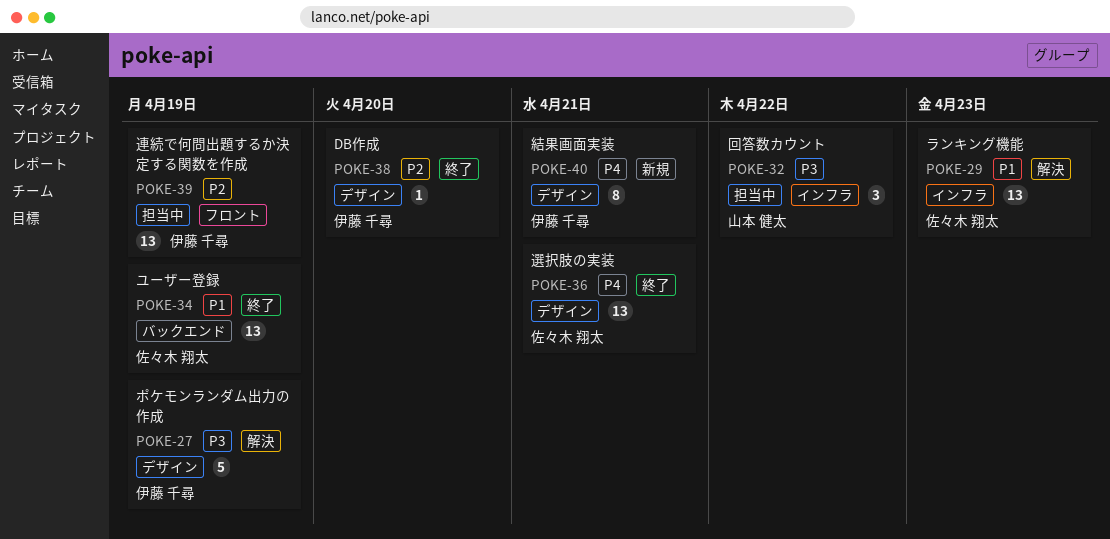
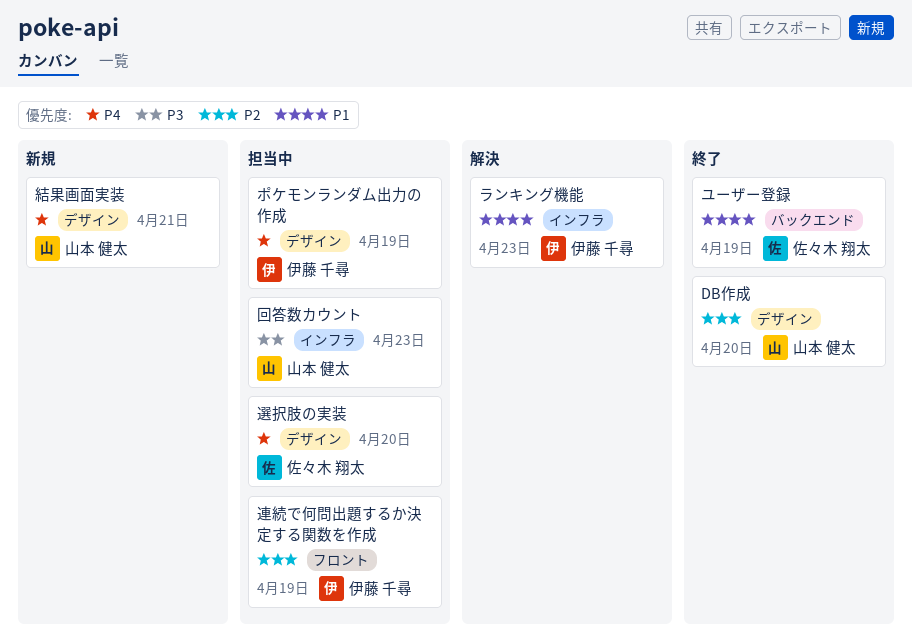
DB作成, owner: 伊藤 千尋 -> 山本 健太
ポケモンランダム出力の作成, status: 解決 -> 担当中
ポケモンランダム出力の作成, priority: P3 -> P4
ランキング機能, owner: 佐々木 翔太 -> 伊藤 千尋
回答数カウント, due: Apr 22 -> Apr 23
結果画面実装, owner: 伊藤 千尋 -> 山本 健太
選択肢の実装, status: 終了 -> 担当中
選択肢の実装, due: Apr 21 -> Apr 20

